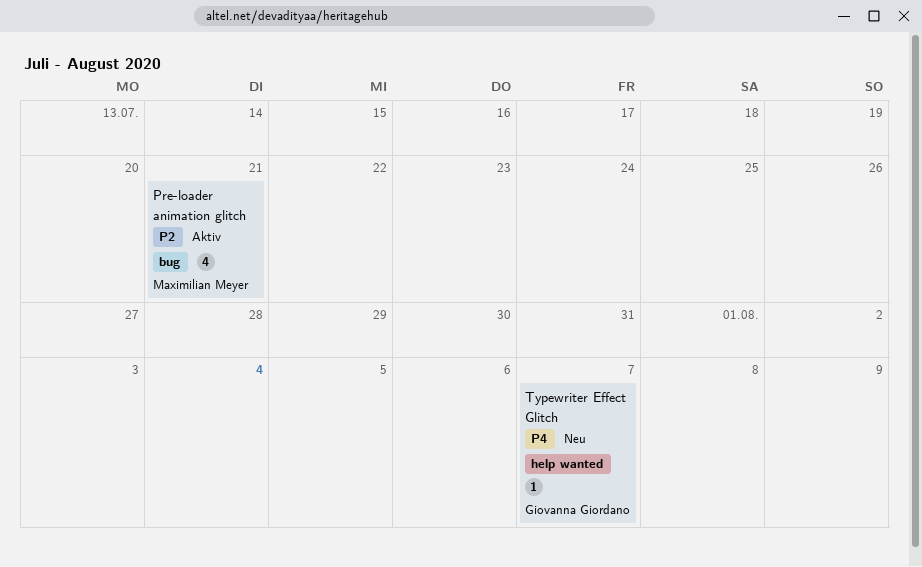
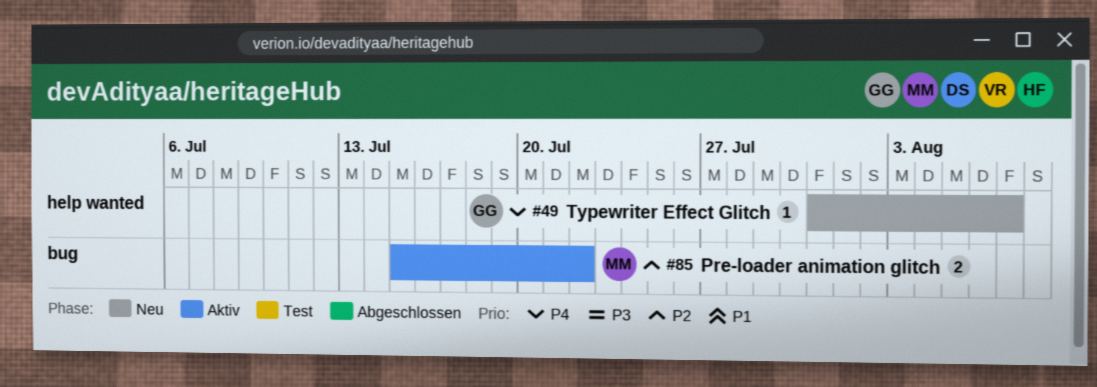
Pre-loader animation glitch, estimate: 4 -> 2
Pre-loader animation glitch, due: Jul 21 -> Jul 22

